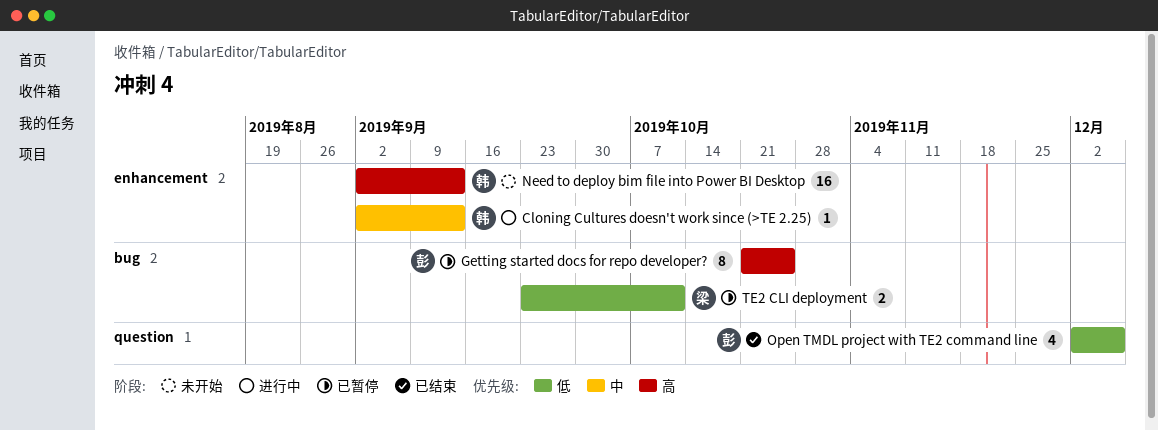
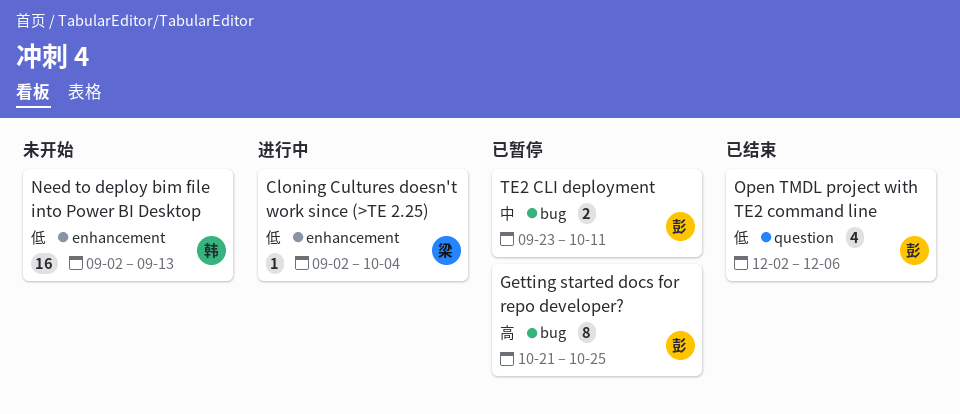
Cloning Cultures doesn't work since (>TE 2.25), owner: 韩 -> 梁
Cloning Cultures doesn't work since (>TE 2.25), priority: 中 -> 低
Cloning Cultures doesn't work since (>TE 2.25), due: Sep 13 -> Oct 4
Need to deploy bim file into Power BI Desktop, priority: 高 -> 低
TE2 CLI deployment, owner: 梁 -> 彭
TE2 CLI deployment, priority: 低 -> 中

